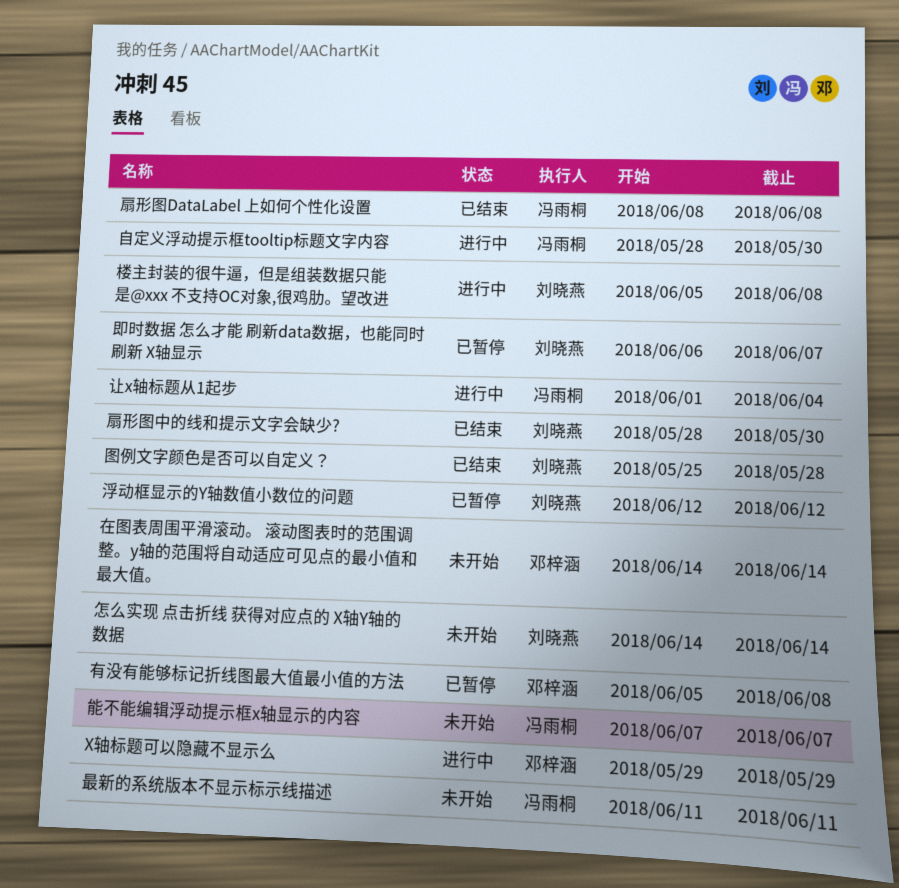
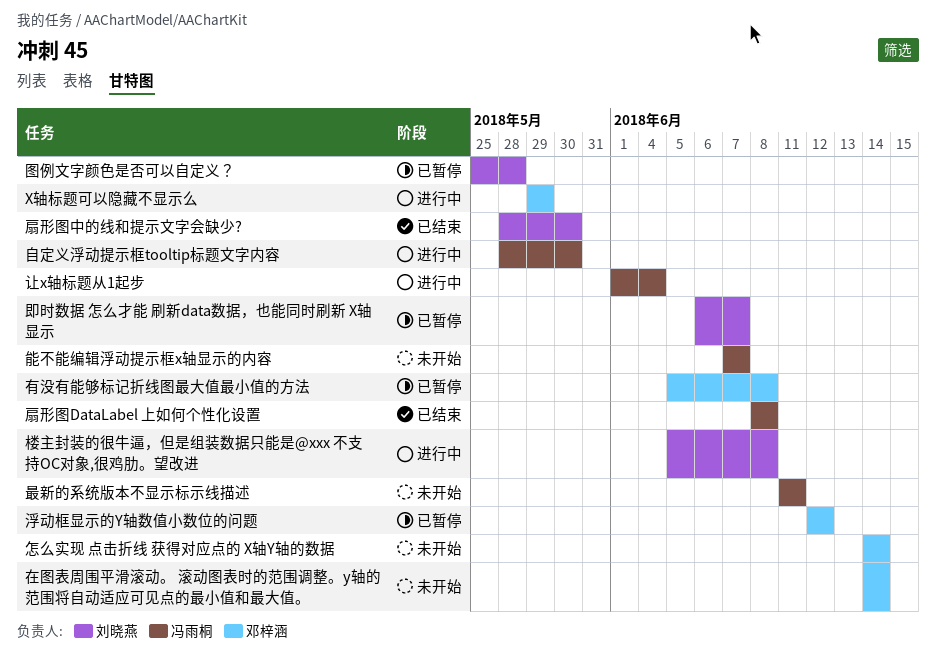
图例文字颜色是否可以自定义？, status: 已结束 -> 已暂停
怎么实现 点击折线 获得对应点的 X轴Y轴的数据, owner: 刘晓燕 -> 邓梓涵
浮动框显示的Y轴数值小数位的问题, owner: 刘晓燕 -> 邓梓涵

